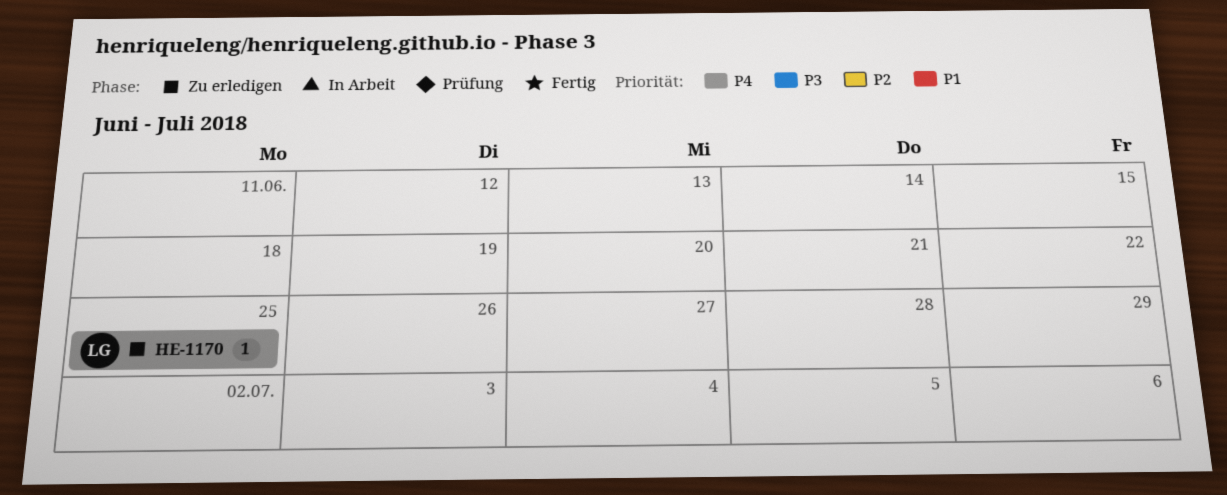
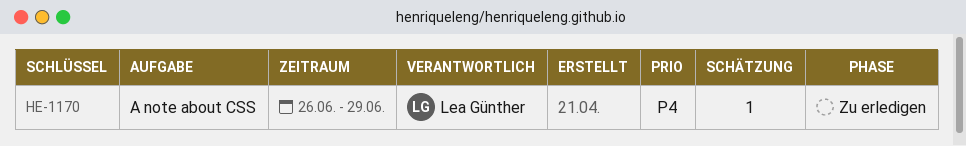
HE-1170, start: Jun 25 -> Jun 26
HE-1170, due: Jun 25 -> Jun 29

